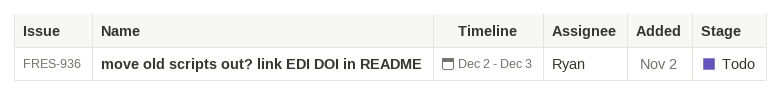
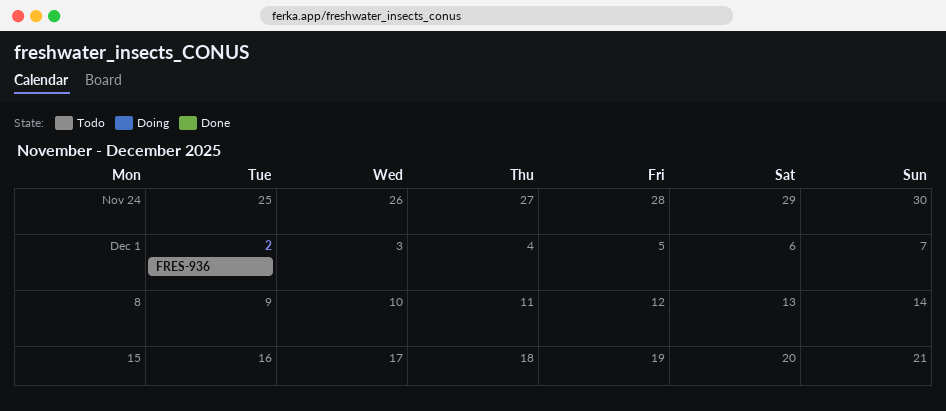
FRES-936, due: Dec 3 -> Dec 2

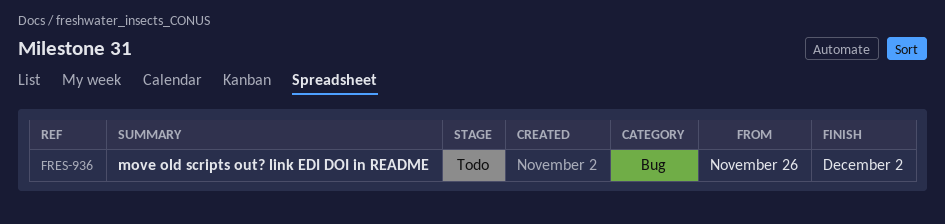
FRES-936, start: Dec 2 -> Nov 26

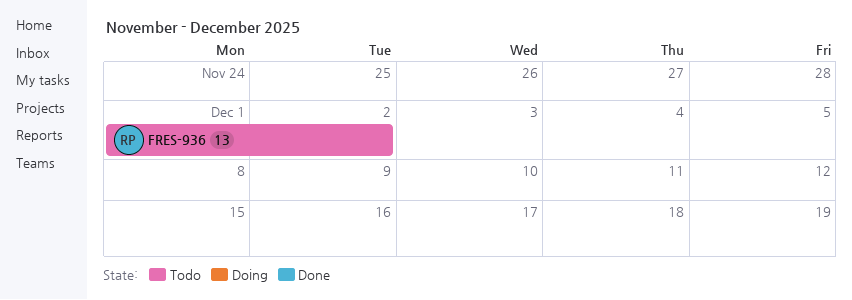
FRES-936, start: Nov 26 -> Dec 1

